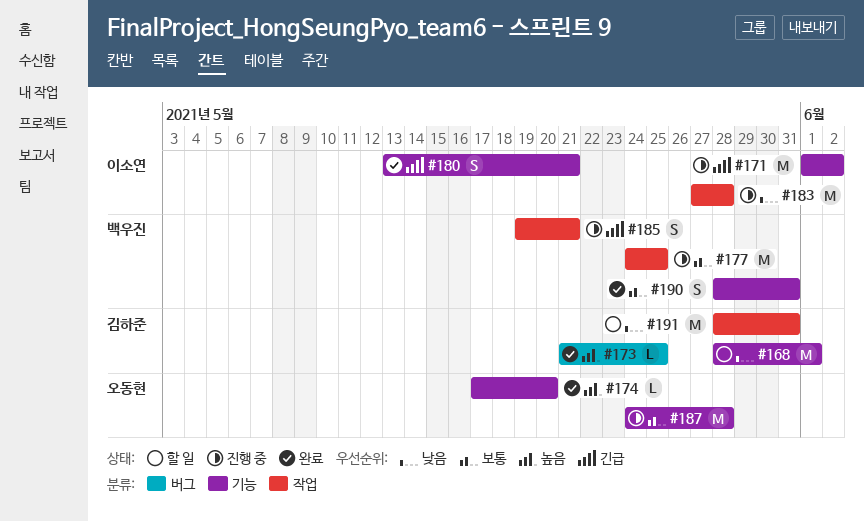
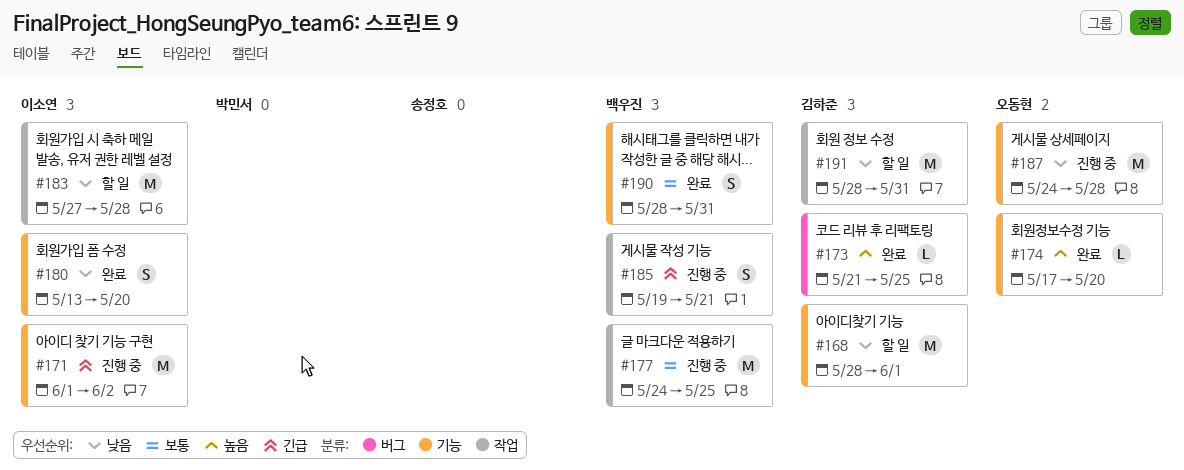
#180, priority: 긴급 -> 낮음
#180, due: May 21 -> May 20
#183, status: 진행 중 -> 할 일
#187, priority: 보통 -> 낮음

